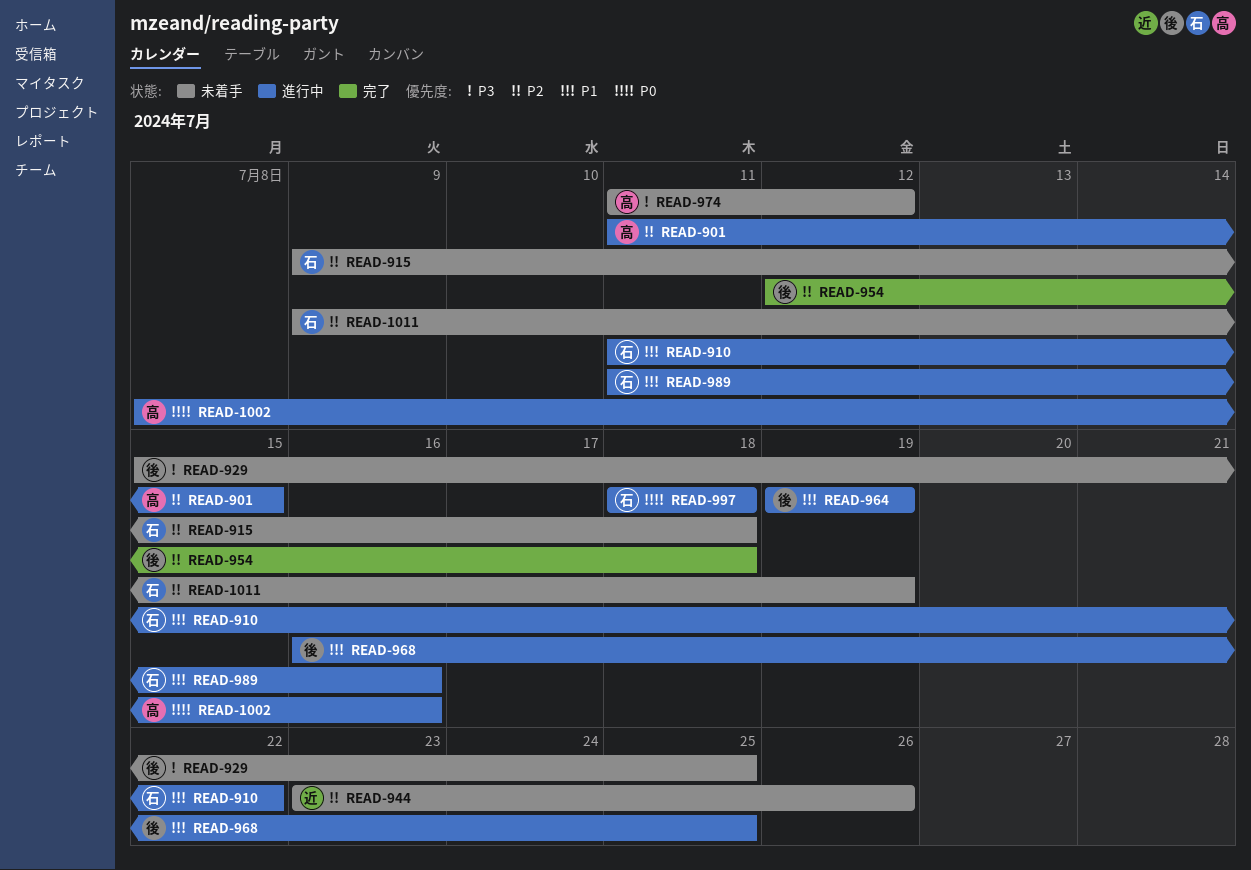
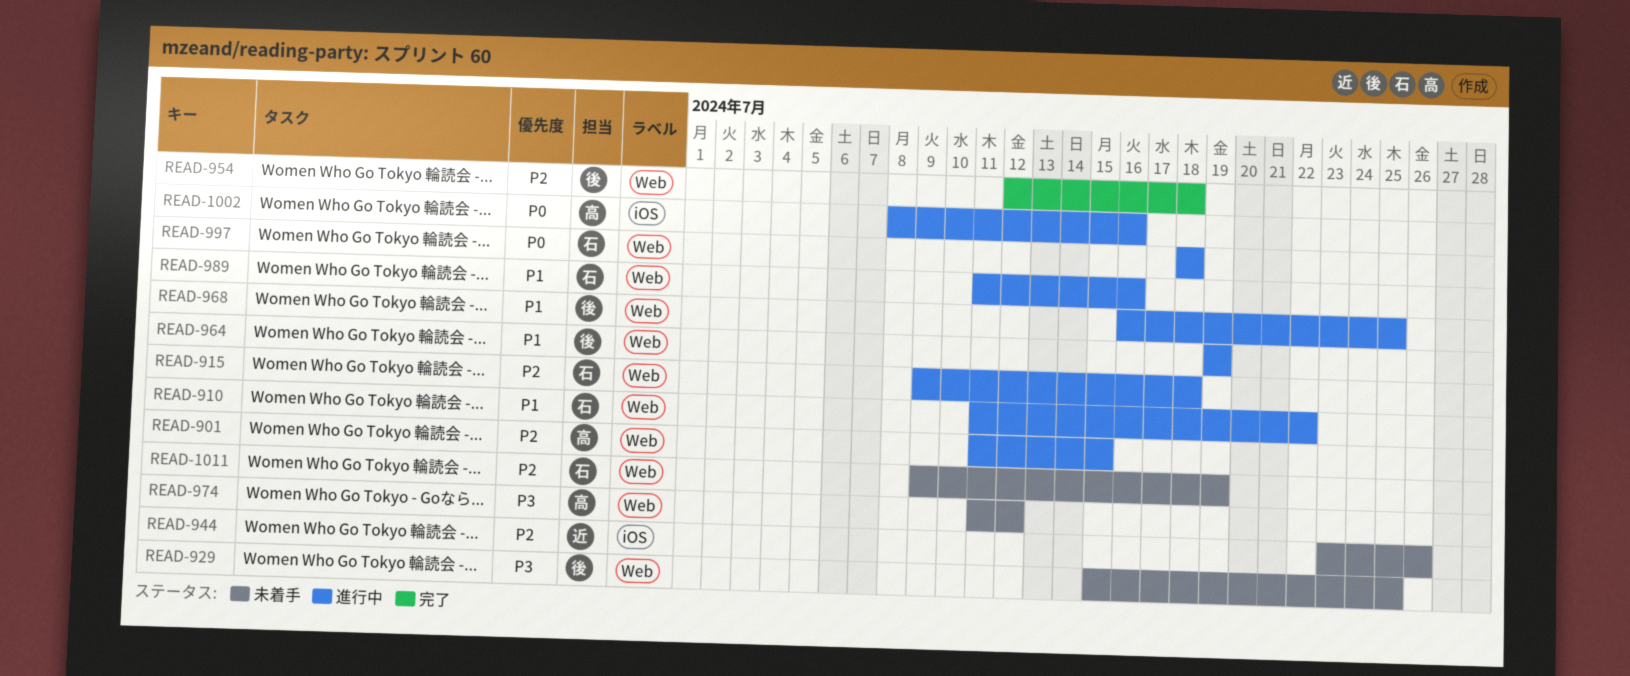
READ-915, status: 未着手 -> 進行中

